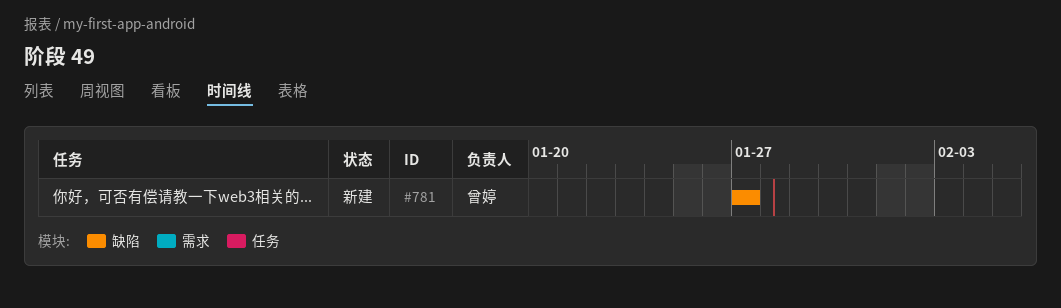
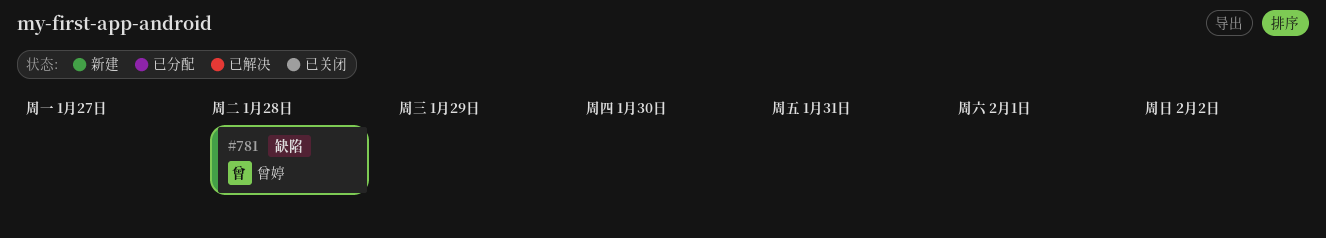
#781, due: Jan 27 -> Jan 28

